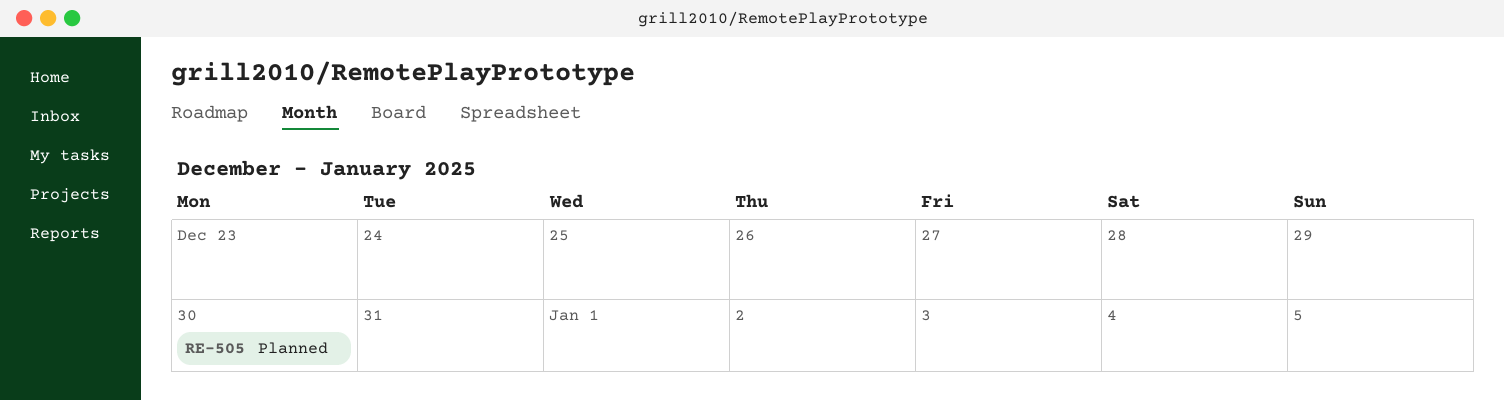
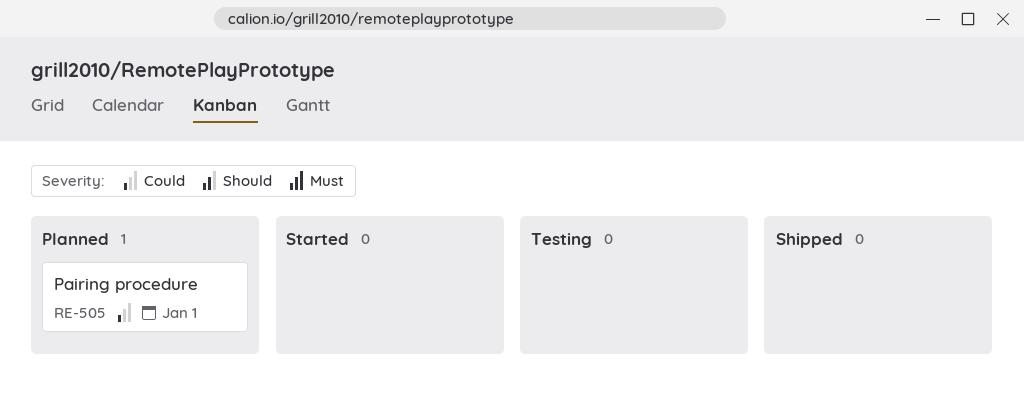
RE-505, due: Dec 30 -> Jan 1

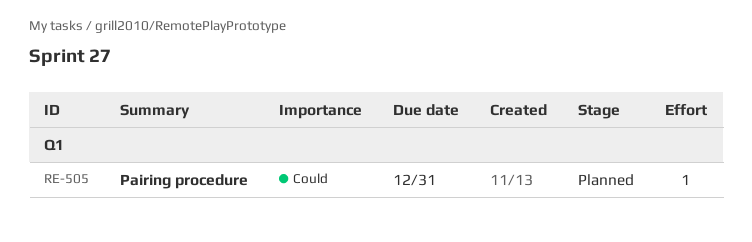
RE-505, due: Jan 1 -> Dec 31

